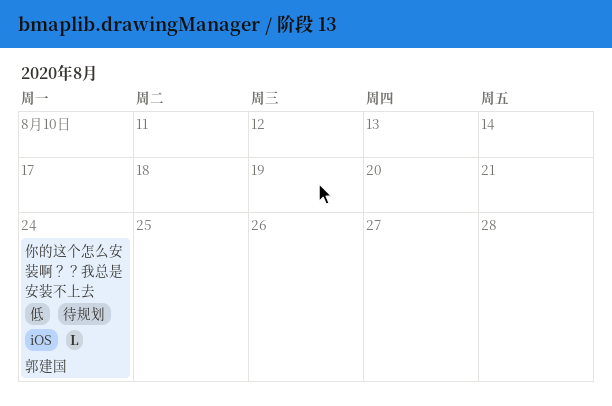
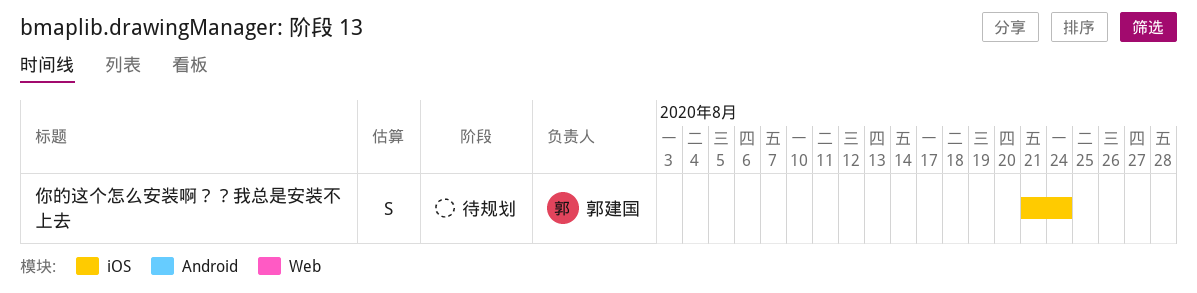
你的这个怎么安装啊？？我总是安装不上去, estimate: L -> S

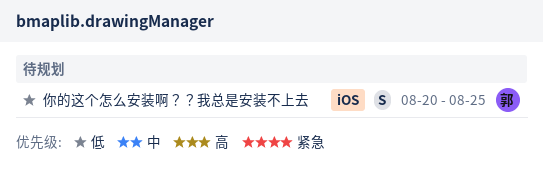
你的这个怎么安装啊？？我总是安装不上去, start: Aug 21 -> Aug 20
你的这个怎么安装啊？？我总是安装不上去, due: Aug 24 -> Aug 25

